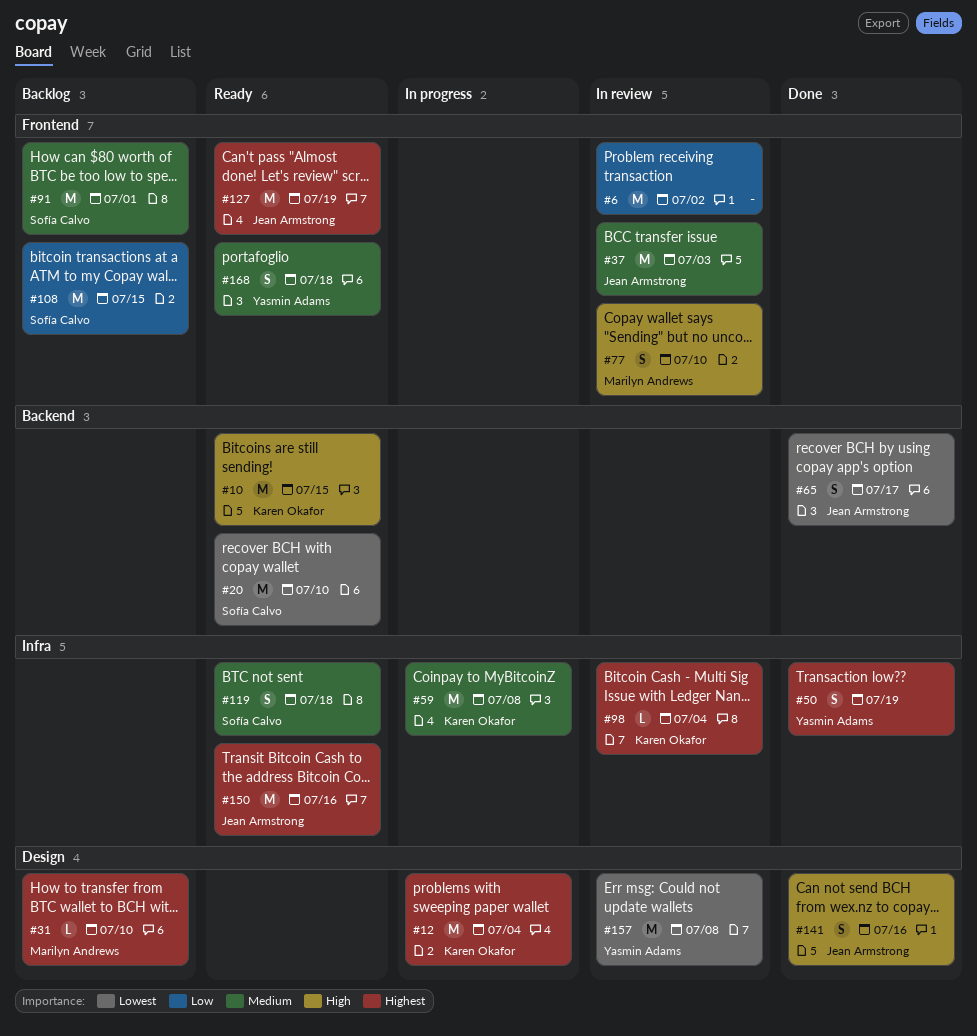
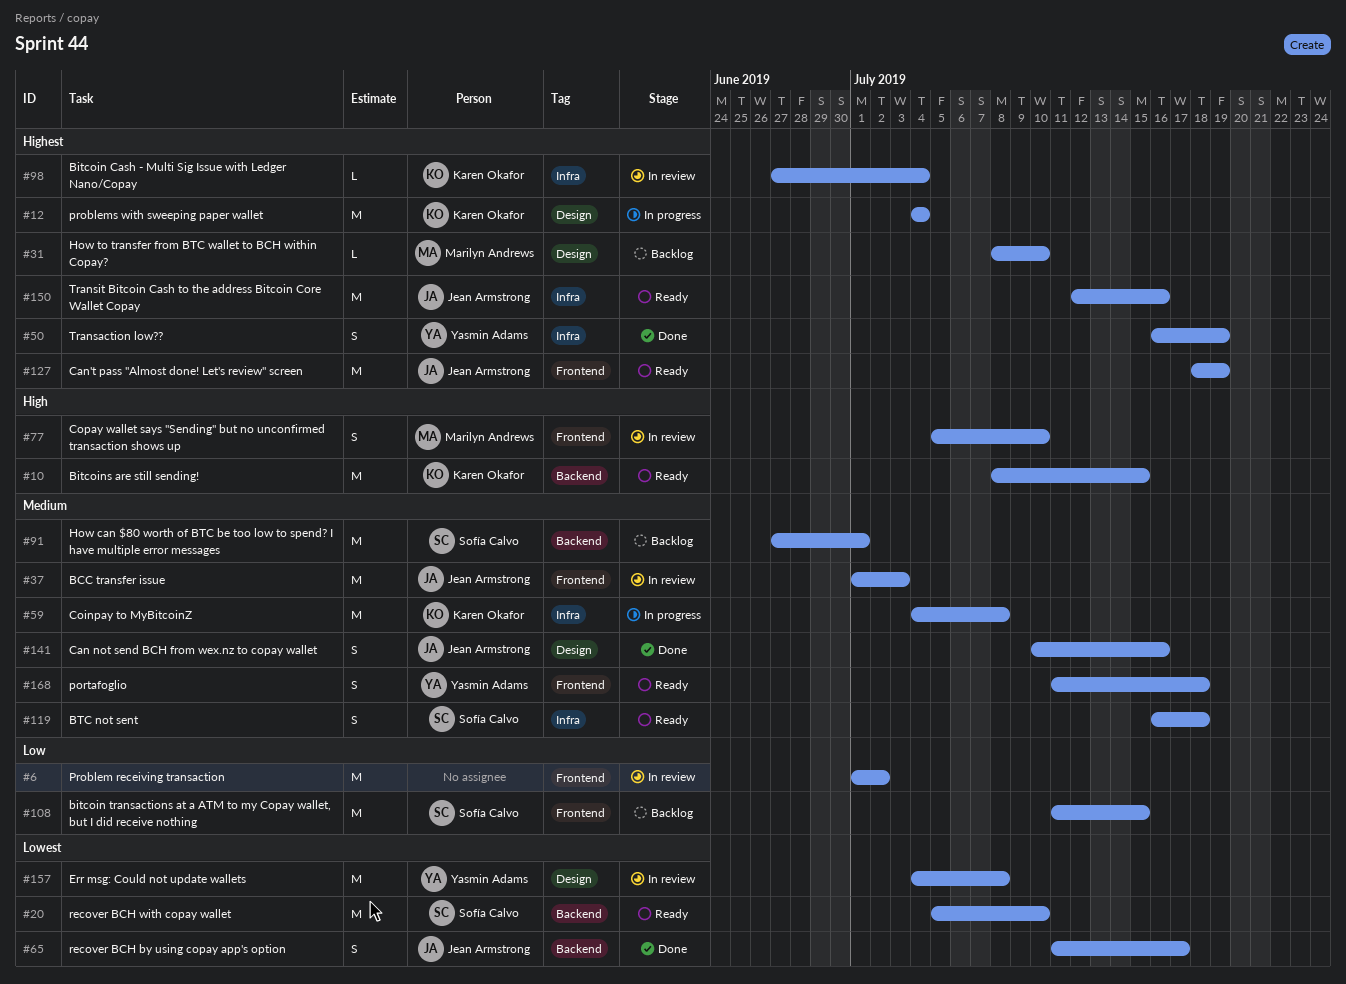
#91, label: Frontend -> Backend
#141, priority: High -> Medium

